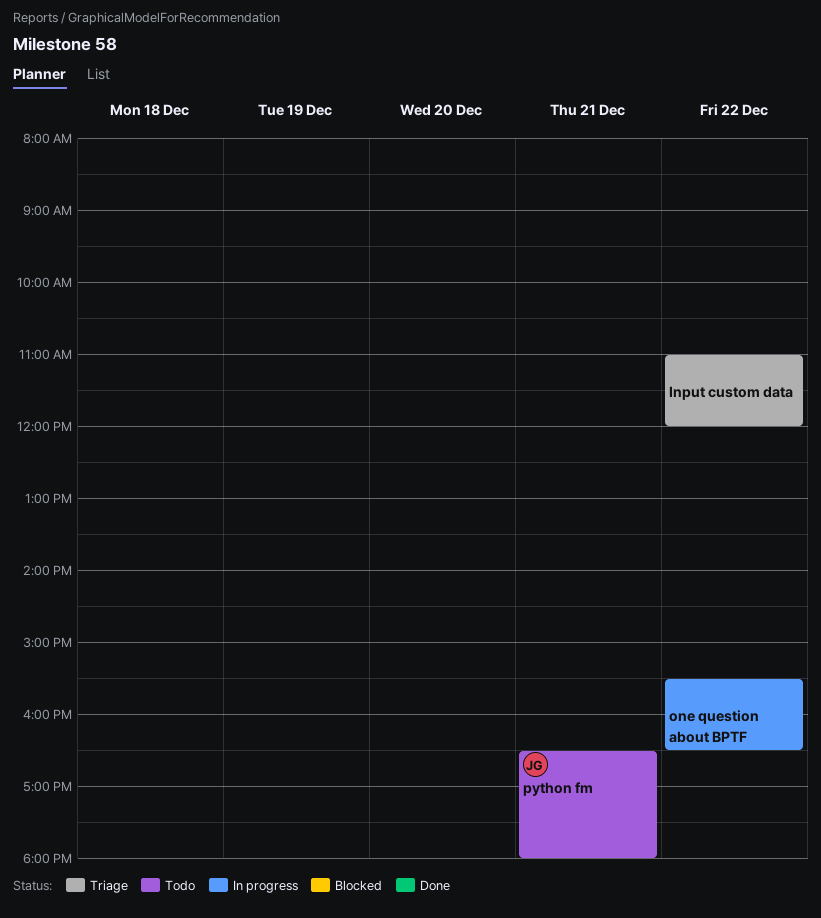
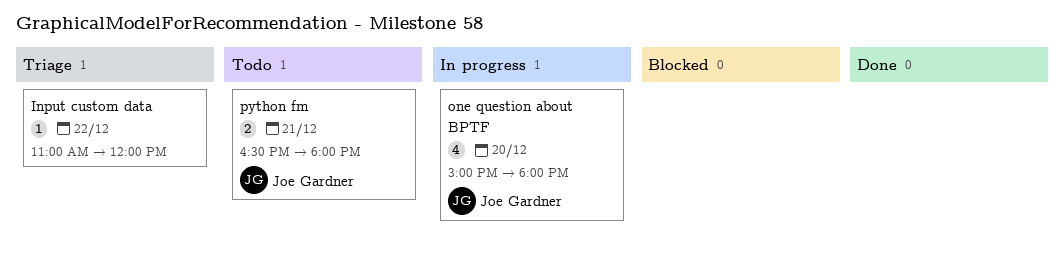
one question about BPTF, owner: none -> Joe Gardner
one question about BPTF, day: Dec 22 -> Dec 20
one question about BPTF, begins: 15:30 -> 15:00
one question about BPTF, ends: 16:30 -> 18:00

